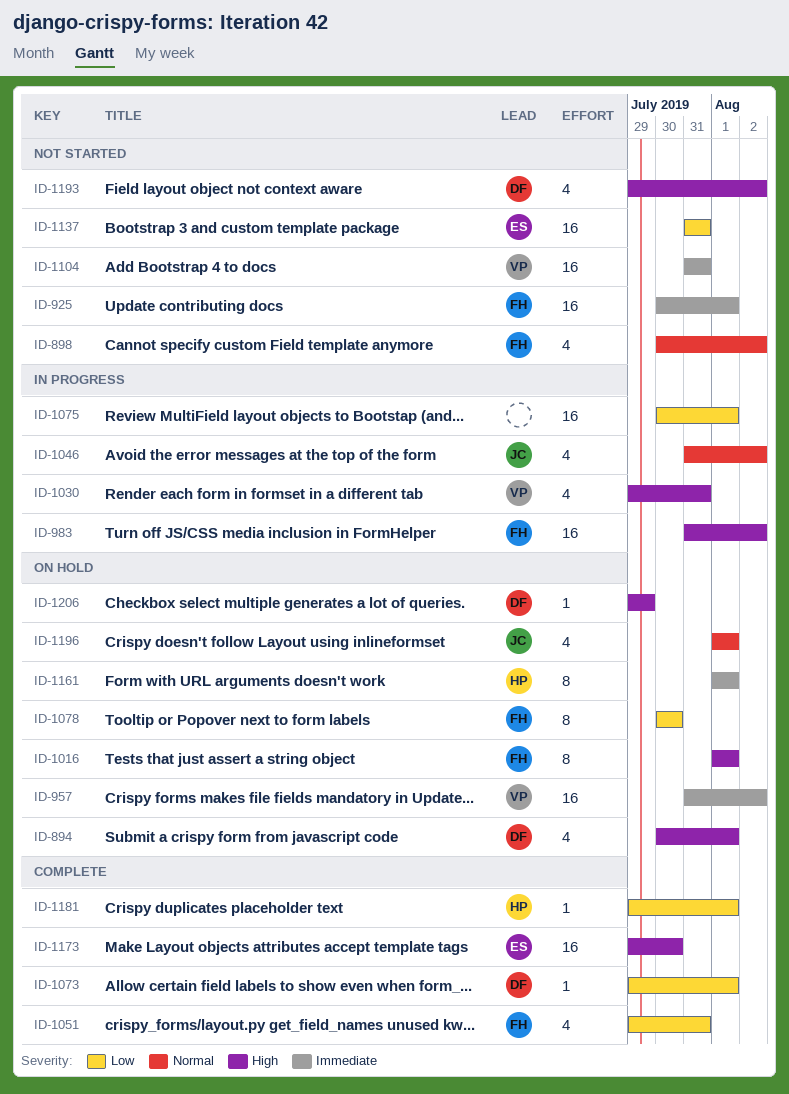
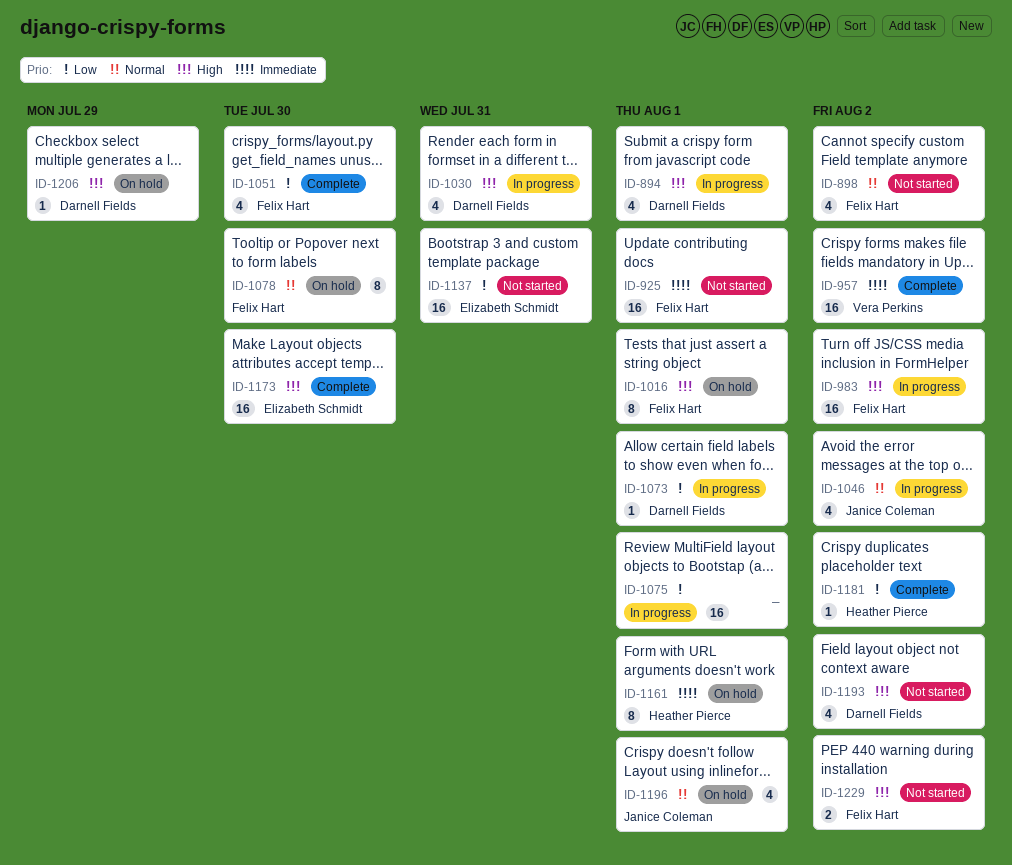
ID-894, status: On hold -> In progress
ID-957, status: On hold -> Complete
ID-1030, owner: Vera Perkins -> Darnell Fields
ID-1051, due: Jul 31 -> Jul 30
ID-1073, status: Complete -> In progress
ID-1078, priority: Low -> Normal
ID-1104: present -> none
ID-1181, due: Aug 1 -> Aug 2
ID-1229: none -> present

